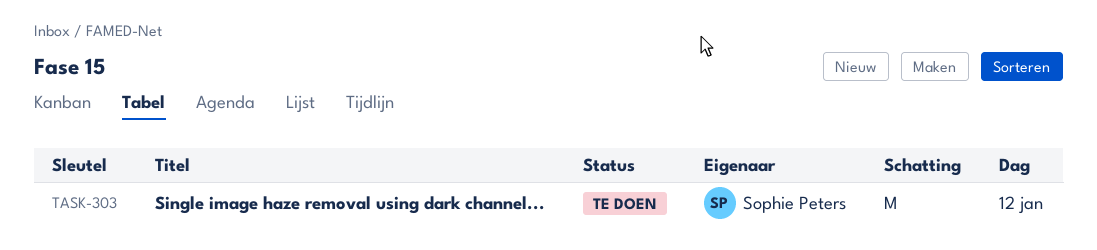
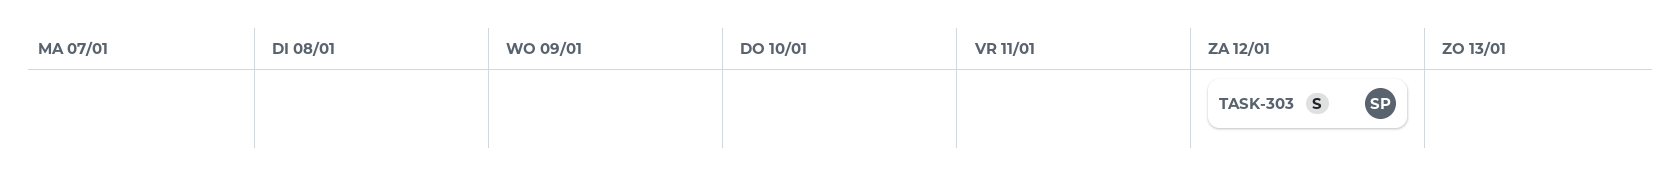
TASK-303, estimate: M -> S

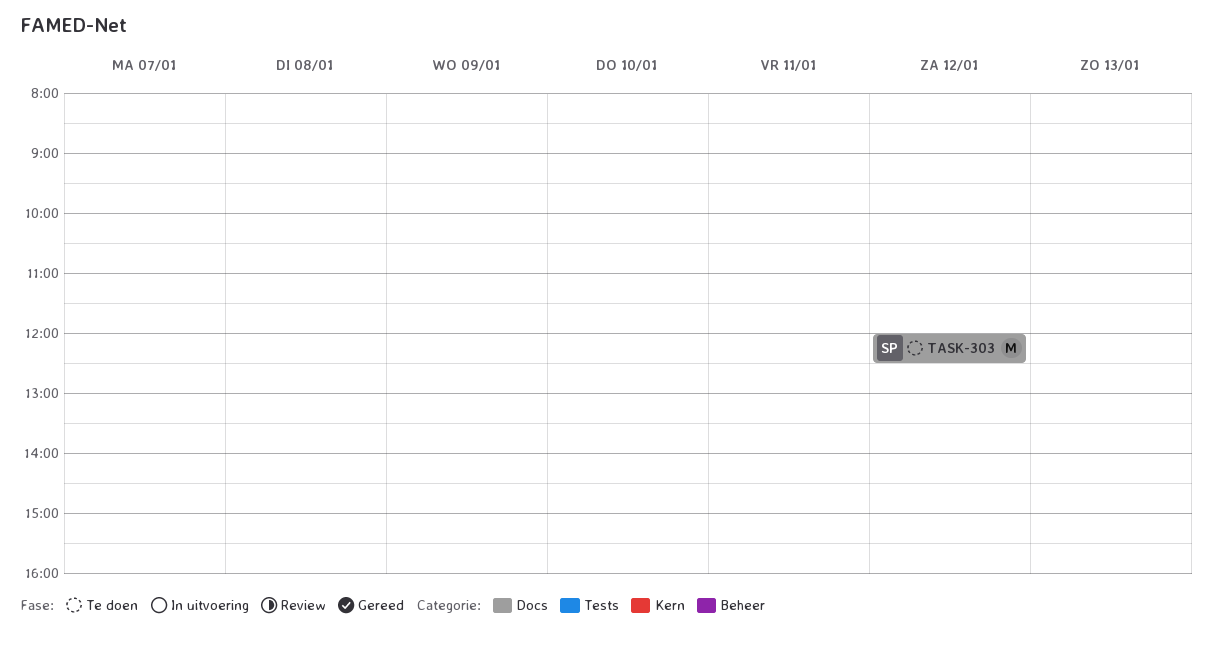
TASK-303, estimate: S -> M

